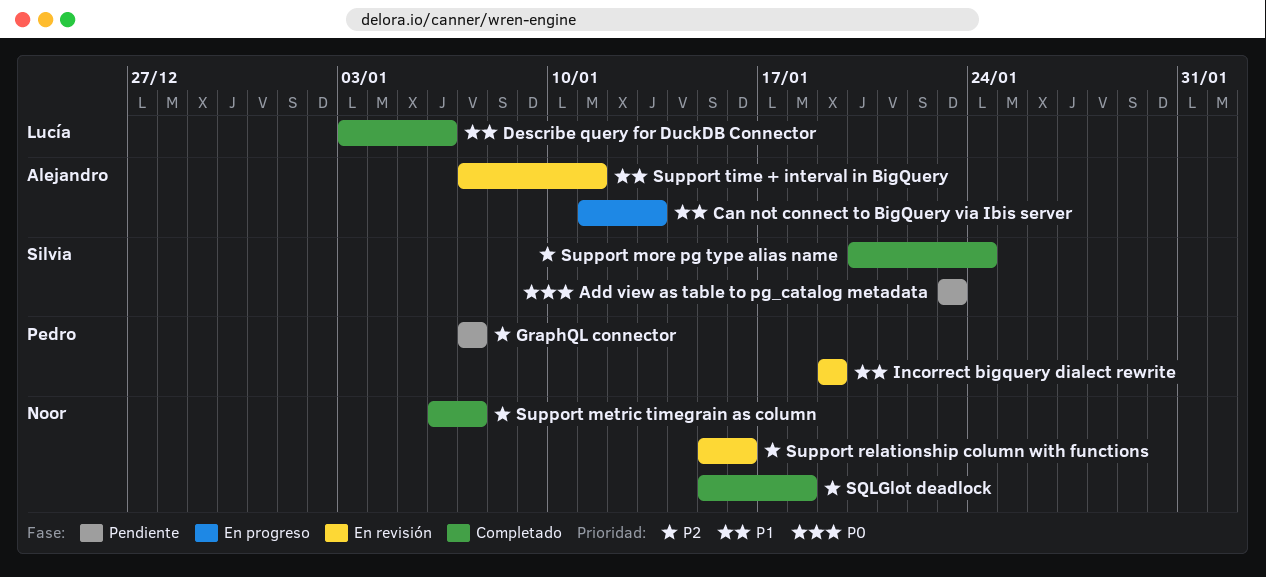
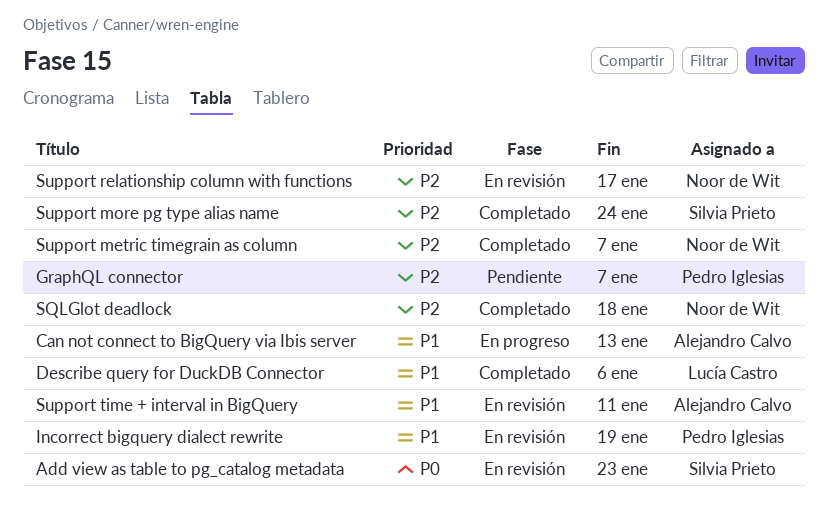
Add view as table to pg_catalog metadata, status: Pendiente -> En revisión
Support relationship column with functions, due: Jan 16 -> Jan 17

